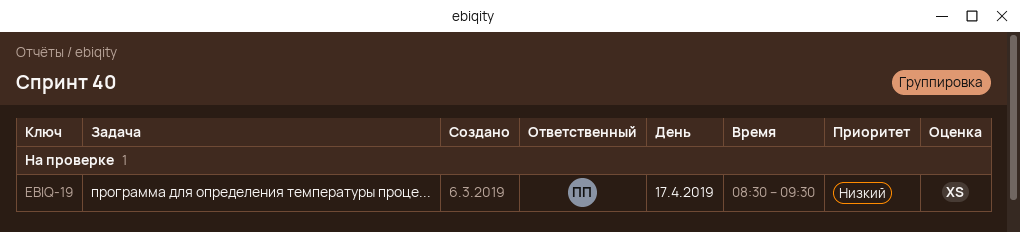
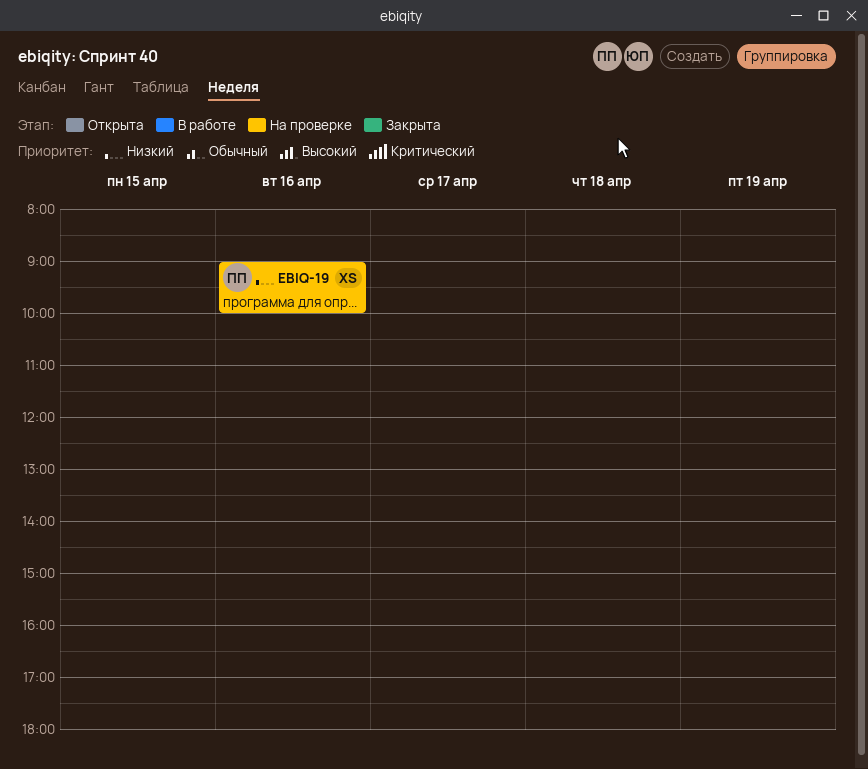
EBIQ-19, day: Apr 17 -> Apr 16
EBIQ-19, begins: 08:30 -> 09:00
EBIQ-19, ends: 09:30 -> 10:00

